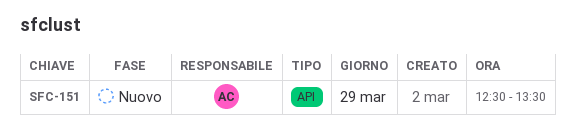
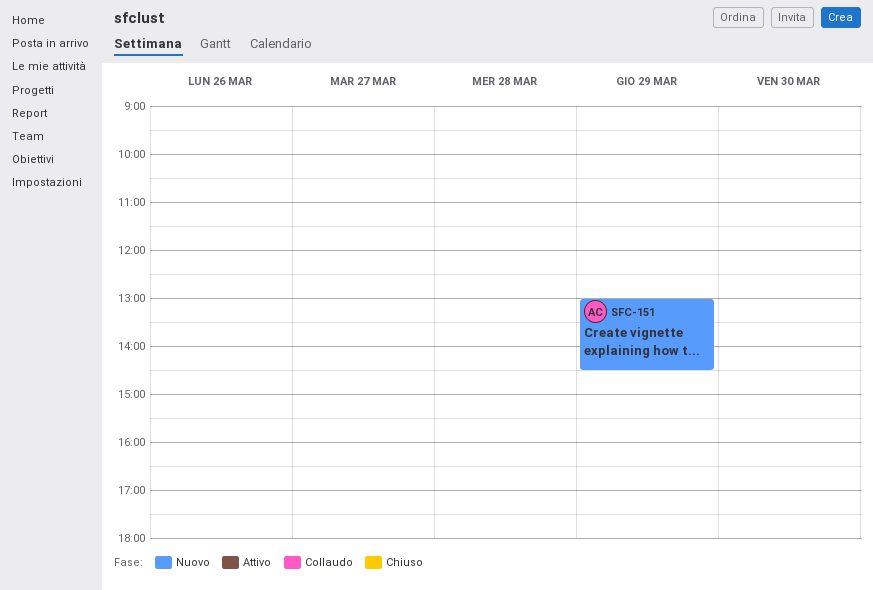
SFC-151, begins: 12:30 -> 13:00
SFC-151, ends: 13:30 -> 14:30

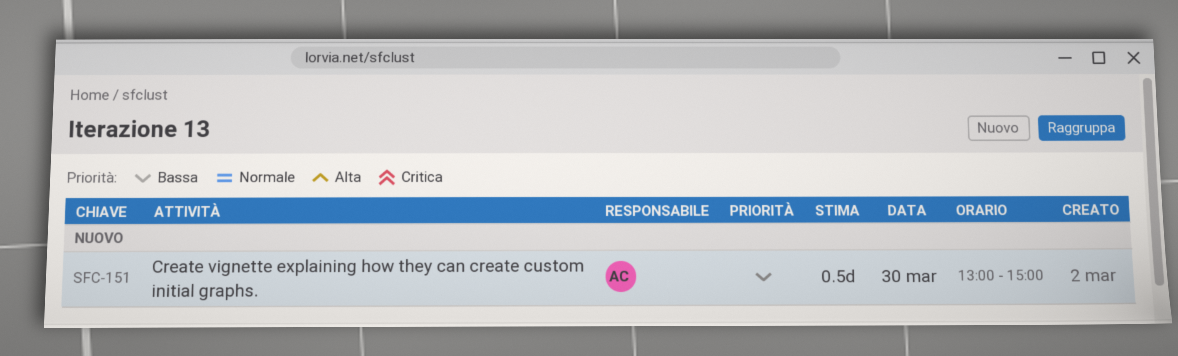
SFC-151, day: Mar 29 -> Mar 30
SFC-151, ends: 14:30 -> 15:00

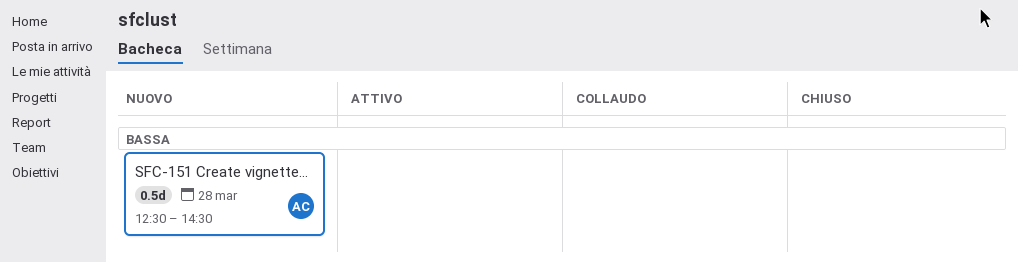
SFC-151, day: Mar 30 -> Mar 28
SFC-151, begins: 13:00 -> 12:30
SFC-151, ends: 15:00 -> 14:30

